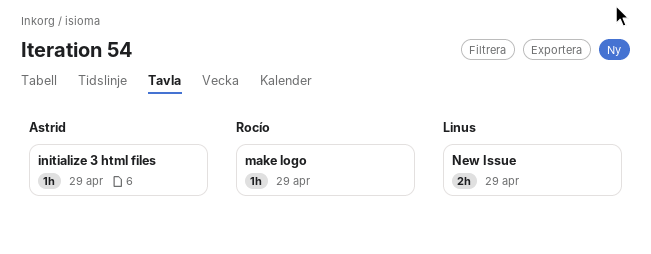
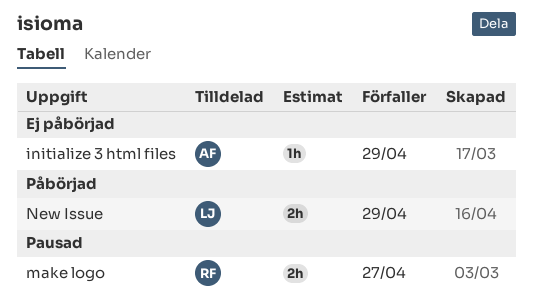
make logo, estimate: 1h -> 2h
make logo, due: Apr 29 -> Apr 27

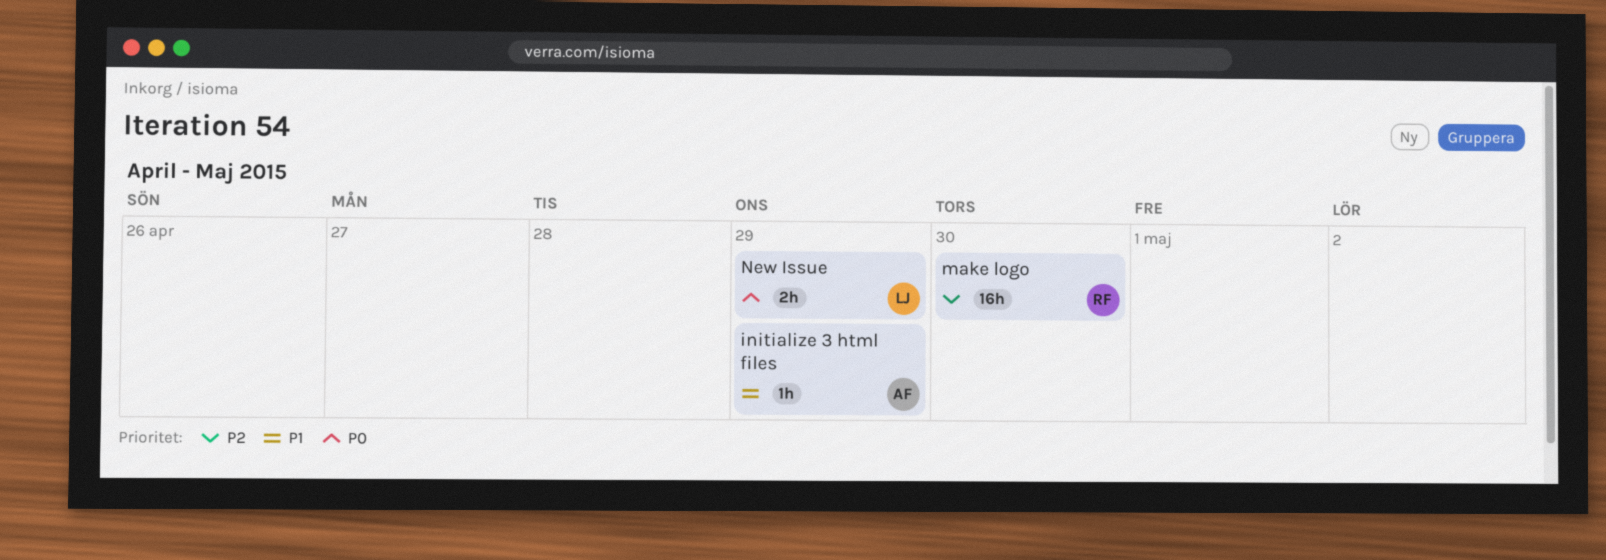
make logo, estimate: 2h -> 16h
make logo, due: Apr 27 -> Apr 30

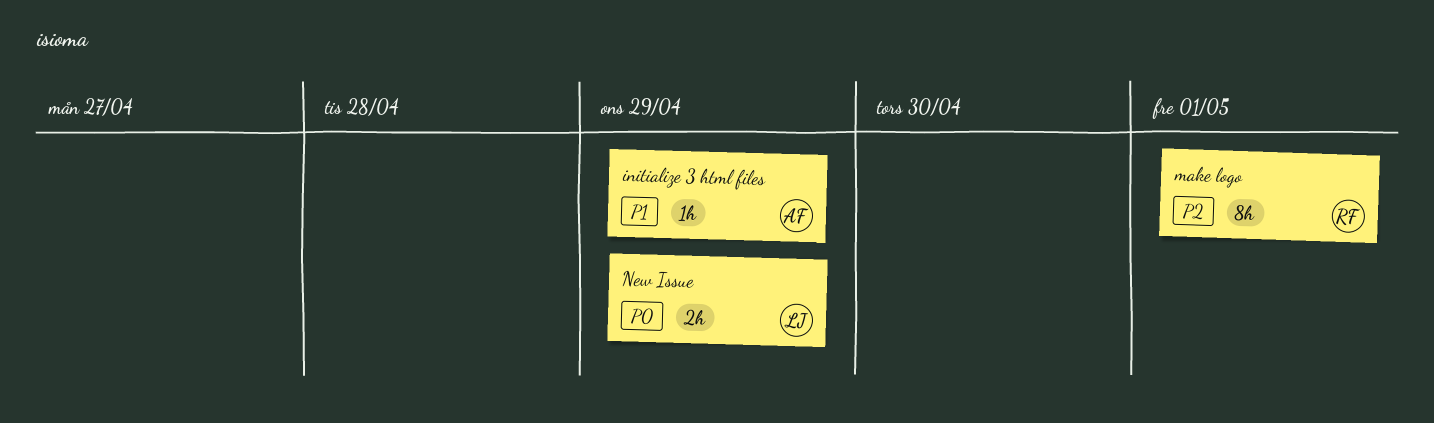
make logo, estimate: 16h -> 8h
make logo, due: Apr 30 -> May 1

